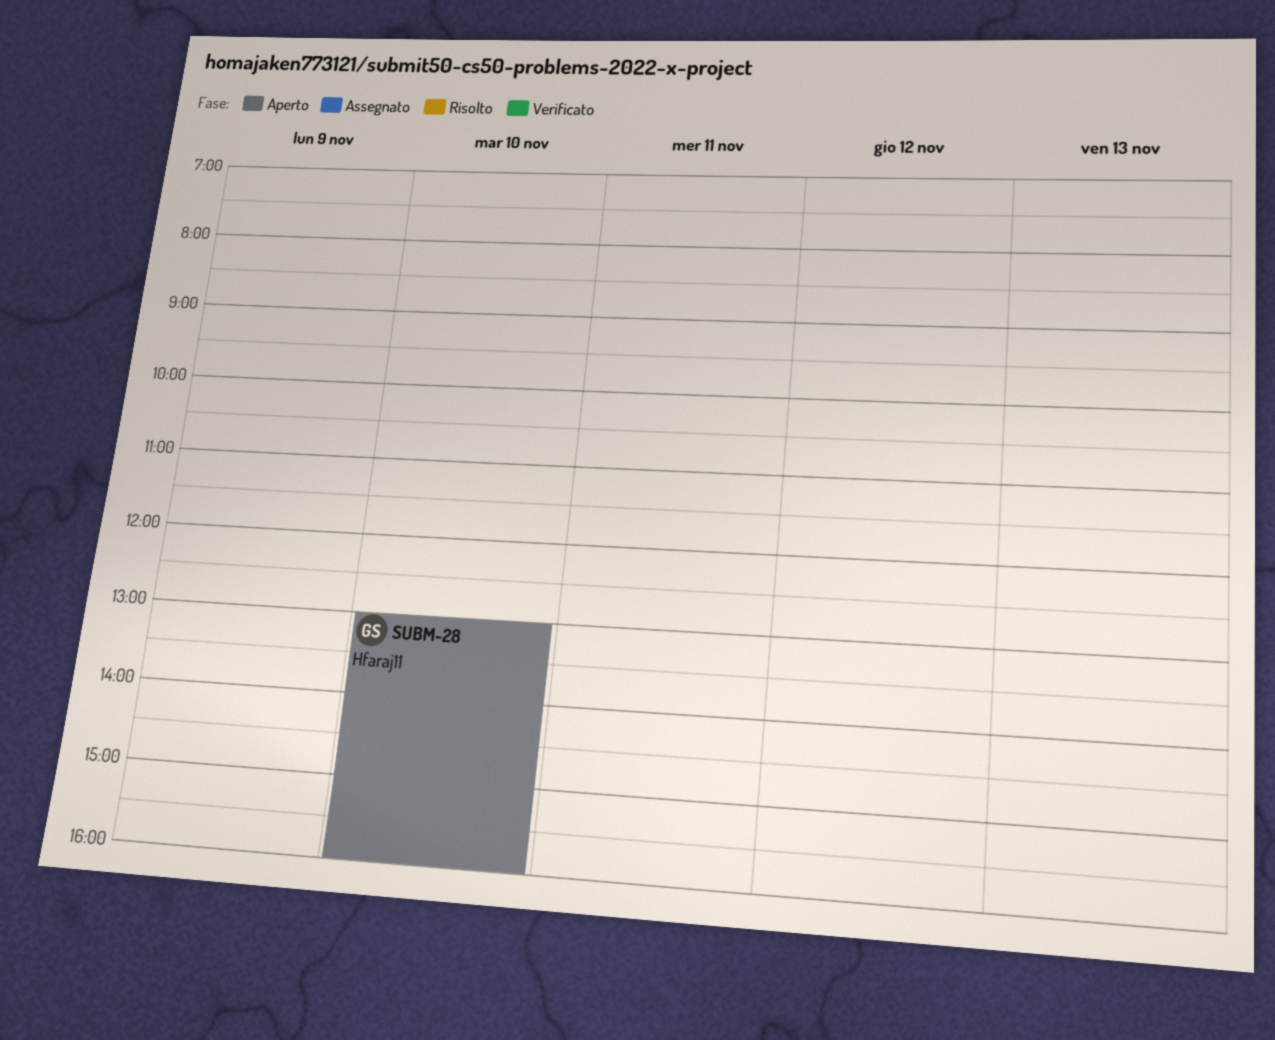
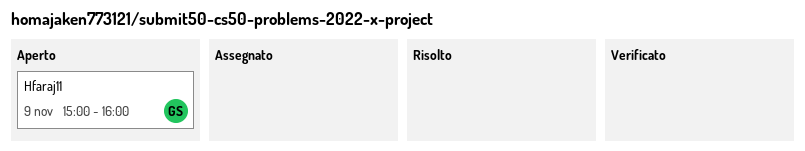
Hfaraj11, day: Nov 10 -> Nov 9
Hfaraj11, begins: 13:00 -> 15:00

